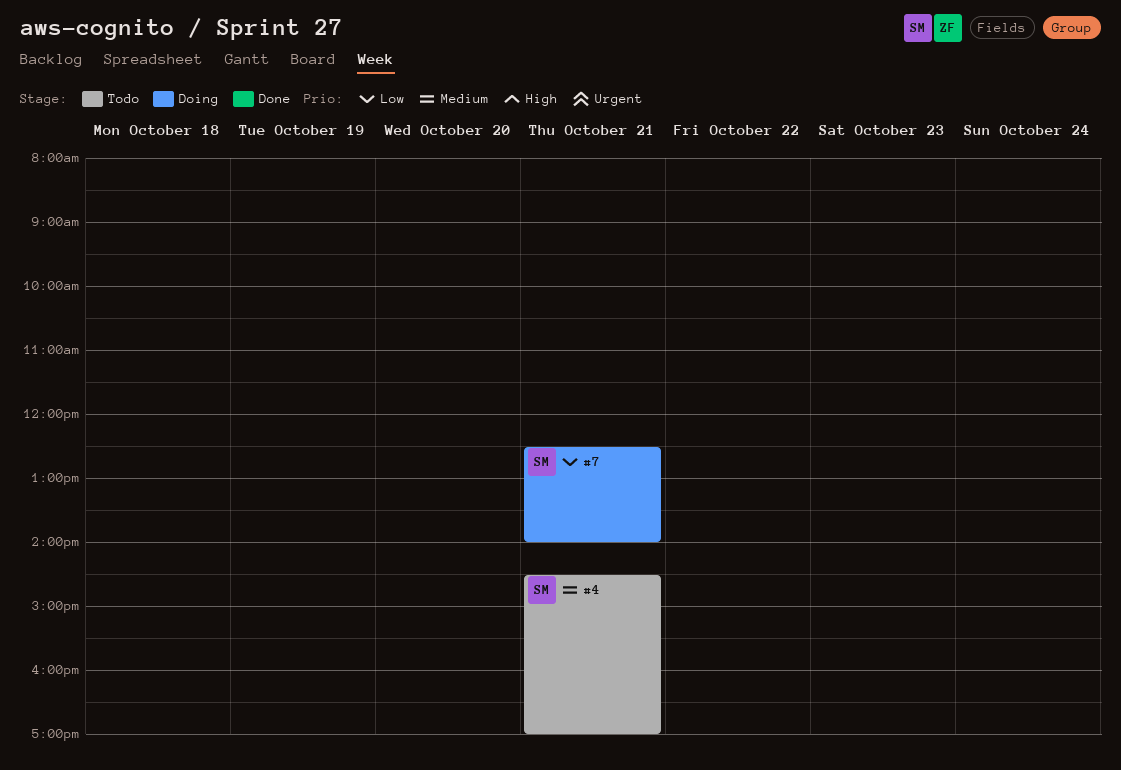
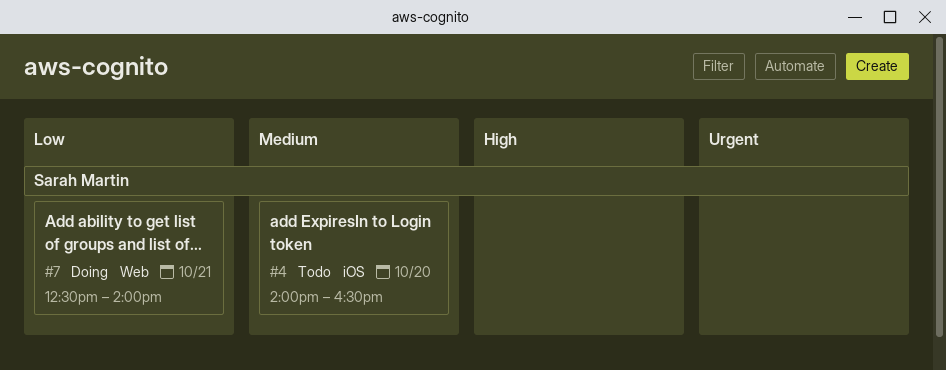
#4, day: Oct 21 -> Oct 20
#4, begins: 14:30 -> 14:00
#4, ends: 17:00 -> 16:30

